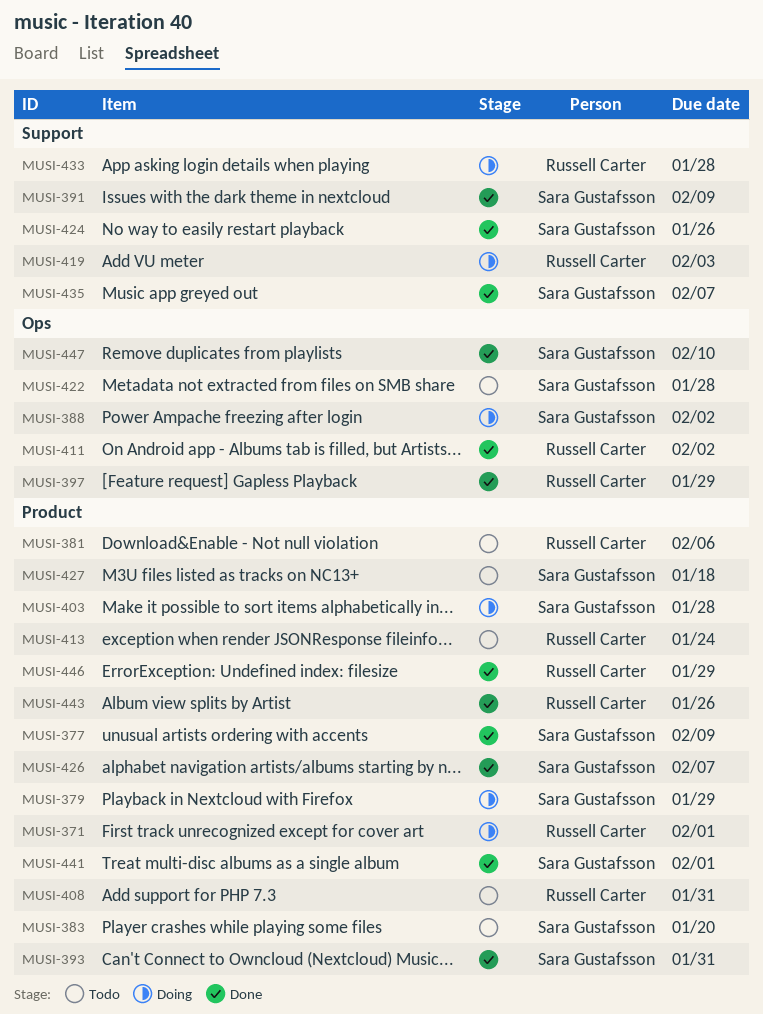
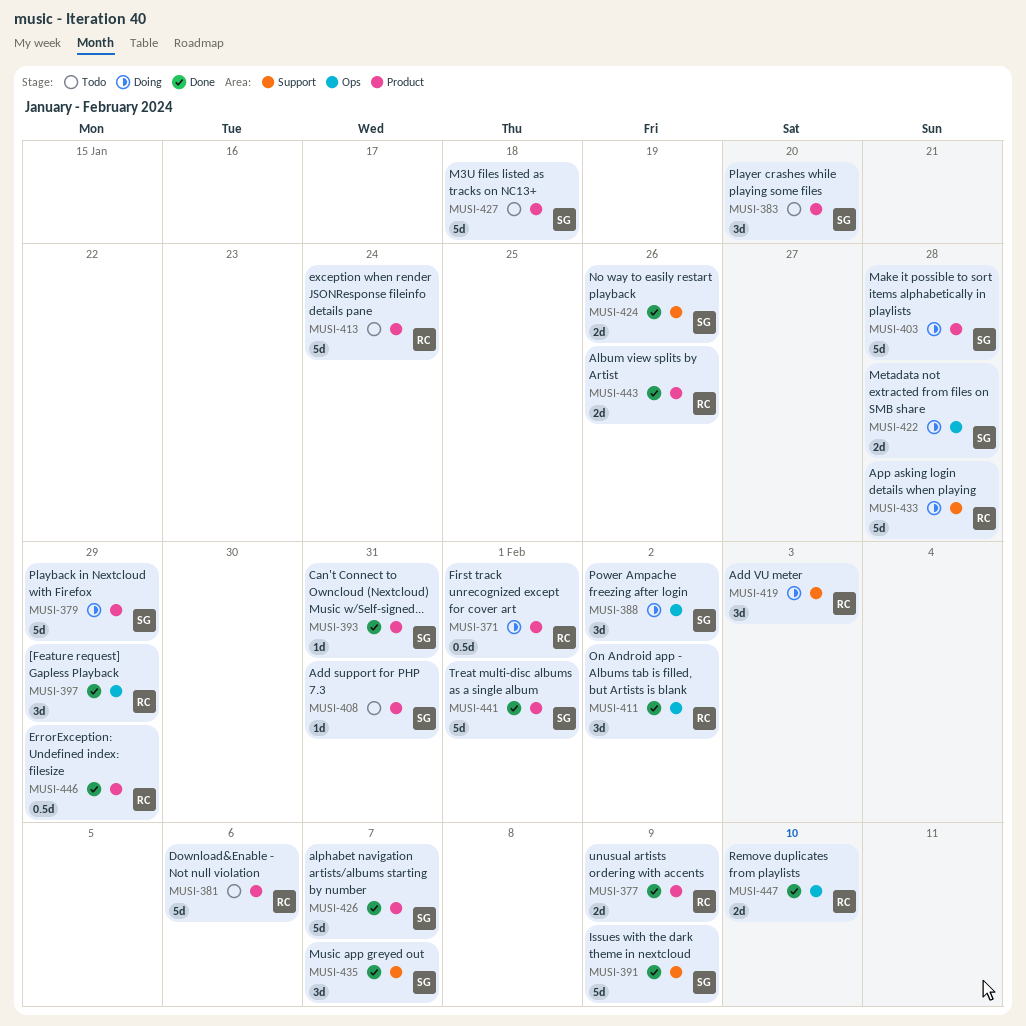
MUSI-377, owner: Sara Gustafsson -> Russell Carter
MUSI-408, owner: Russell Carter -> Sara Gustafsson
MUSI-422, status: Todo -> Doing
MUSI-447, owner: Sara Gustafsson -> Russell Carter

